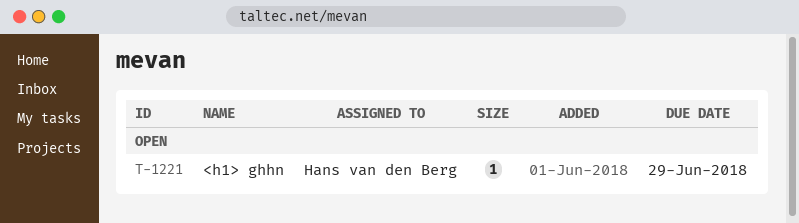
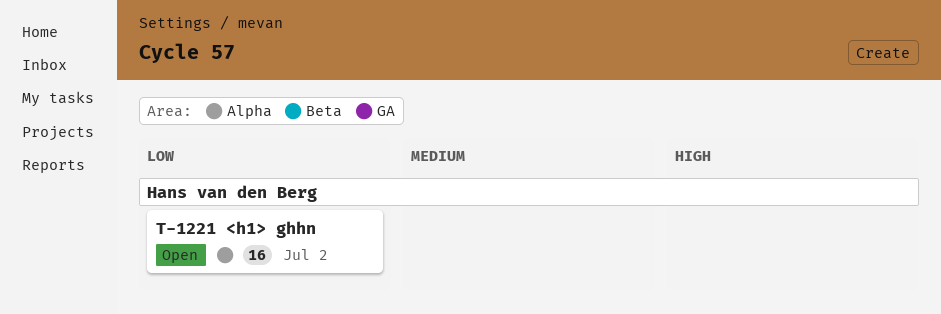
T-1221, estimate: 1 -> 16
T-1221, due: Jun 29 -> Jul 2

